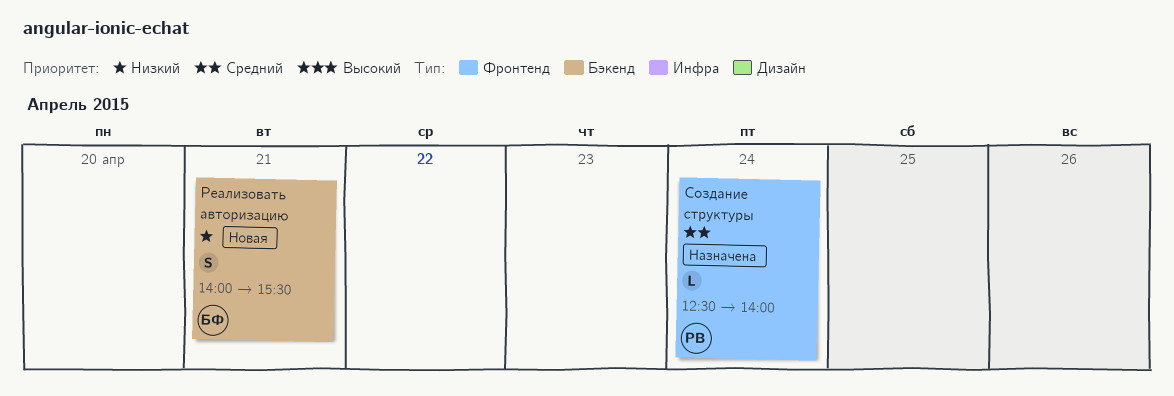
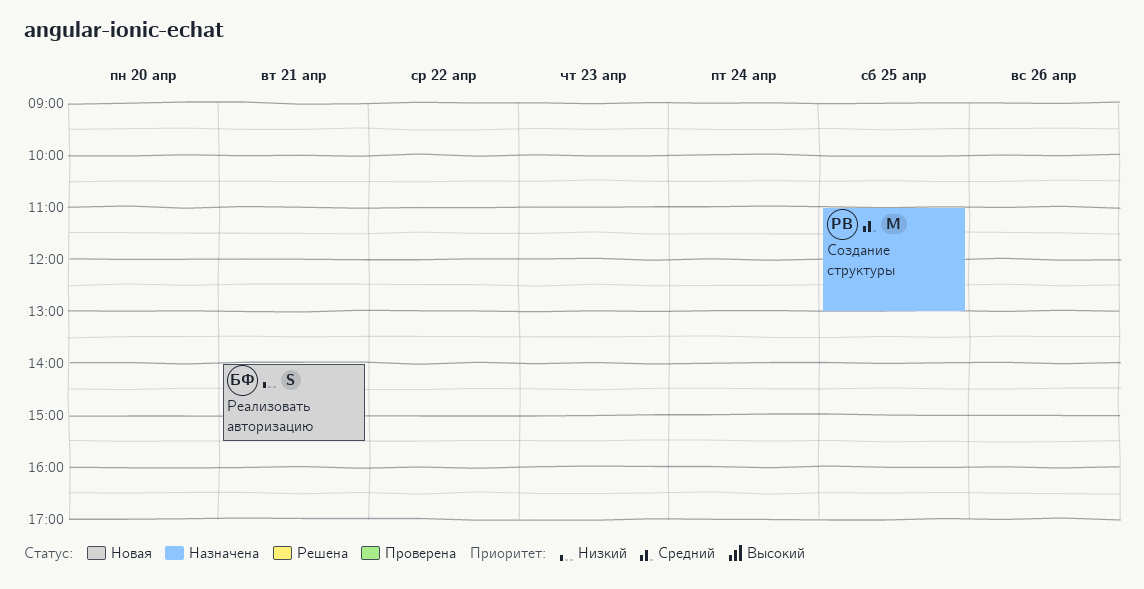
Создание структуры, estimate: L -> M
Создание структуры, day: Apr 24 -> Apr 25
Создание структуры, begins: 12:30 -> 11:00
Создание структуры, ends: 14:00 -> 13:00

